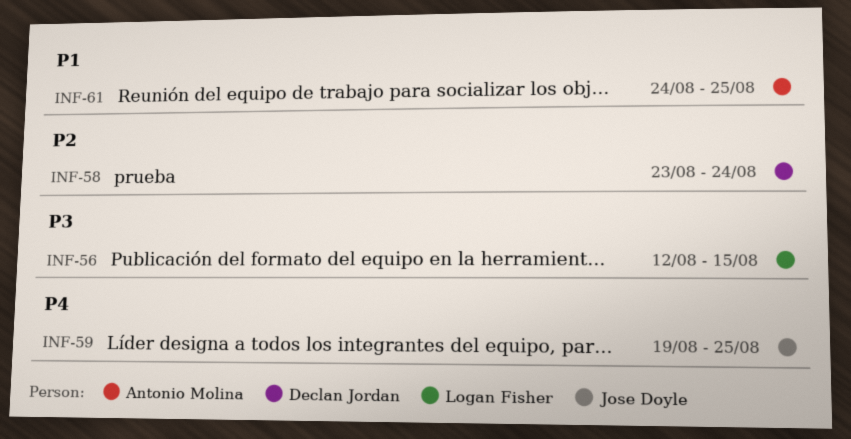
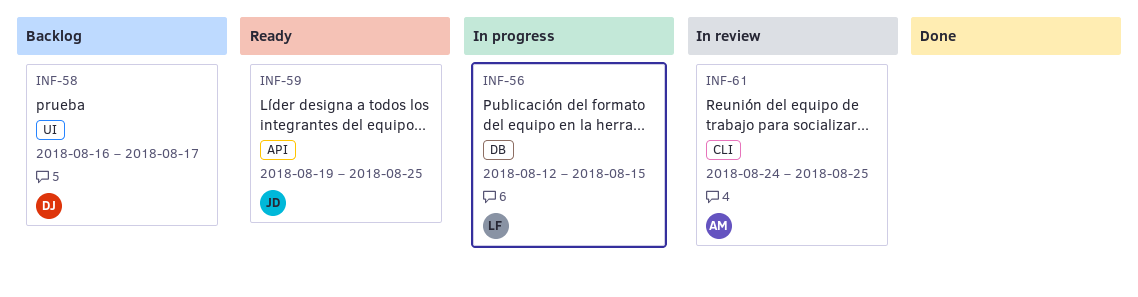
INF-58, start: Aug 23 -> Aug 16
INF-58, due: Aug 24 -> Aug 17

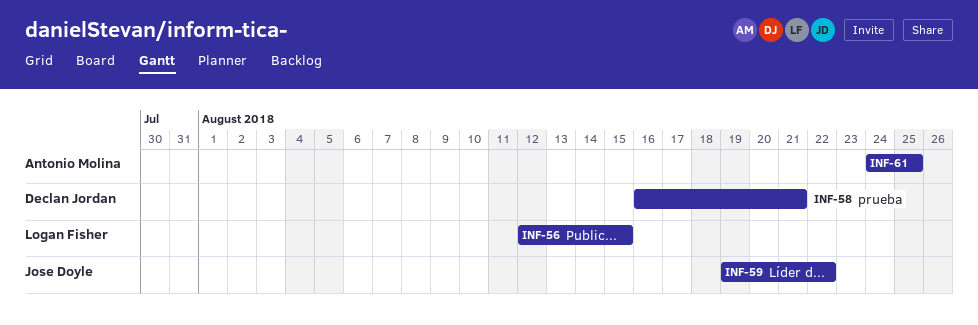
INF-58, due: Aug 17 -> Aug 21
INF-59, due: Aug 25 -> Aug 22

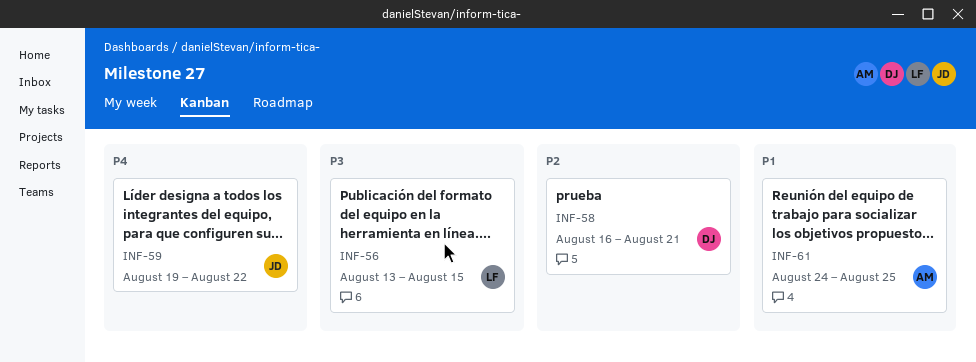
INF-56, start: Aug 12 -> Aug 13

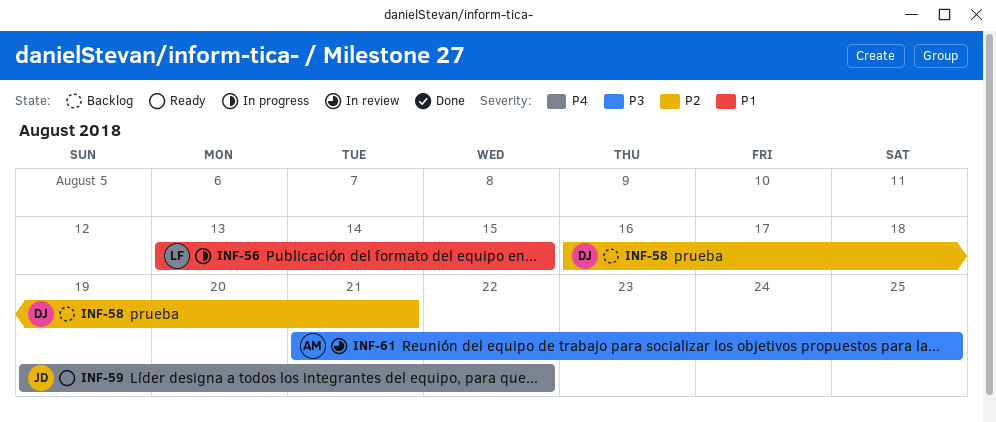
INF-56, priority: P3 -> P1
INF-61, priority: P1 -> P3
INF-61, start: Aug 24 -> Aug 21

